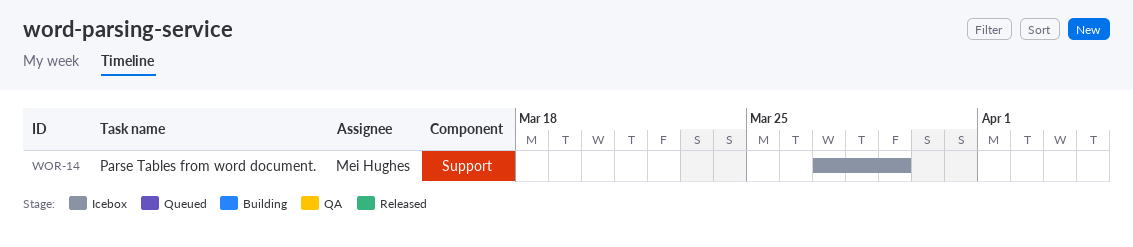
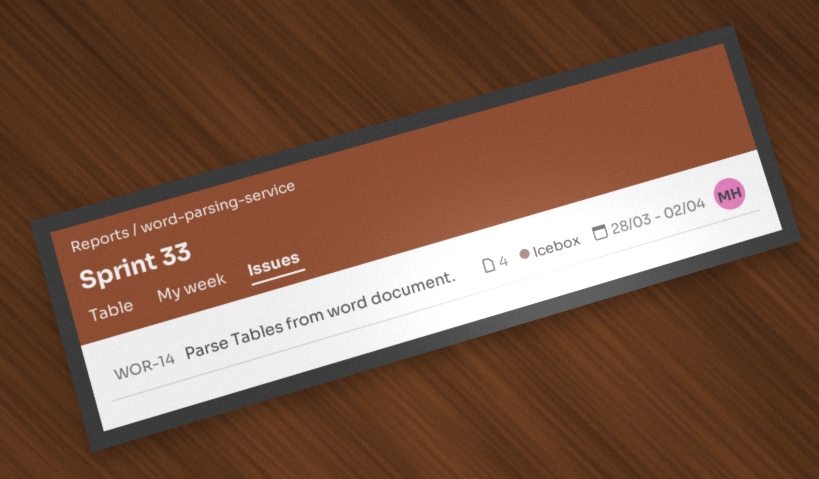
WOR-14, start: Mar 27 -> Mar 28
WOR-14, due: Mar 29 -> Apr 2

